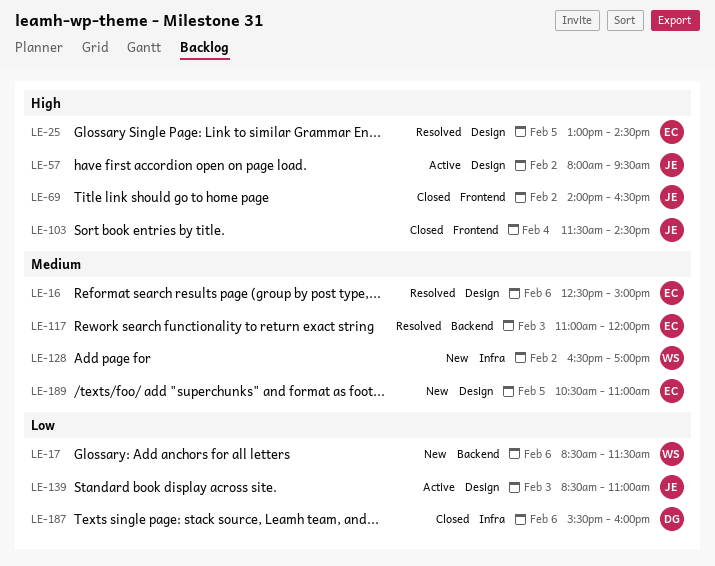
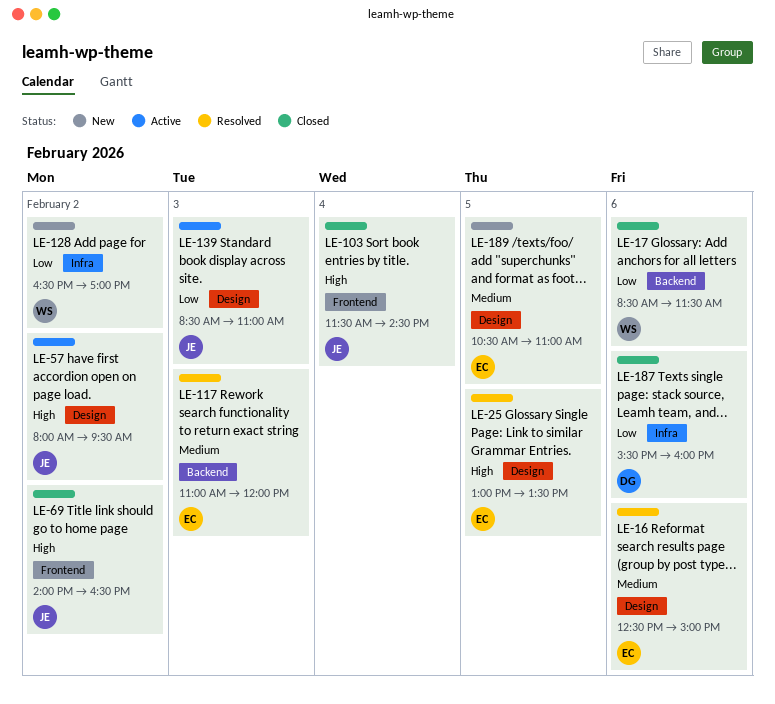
LE-17, status: New -> Closed
LE-25, ends: 14:30 -> 13:30
LE-128, priority: Medium -> Low

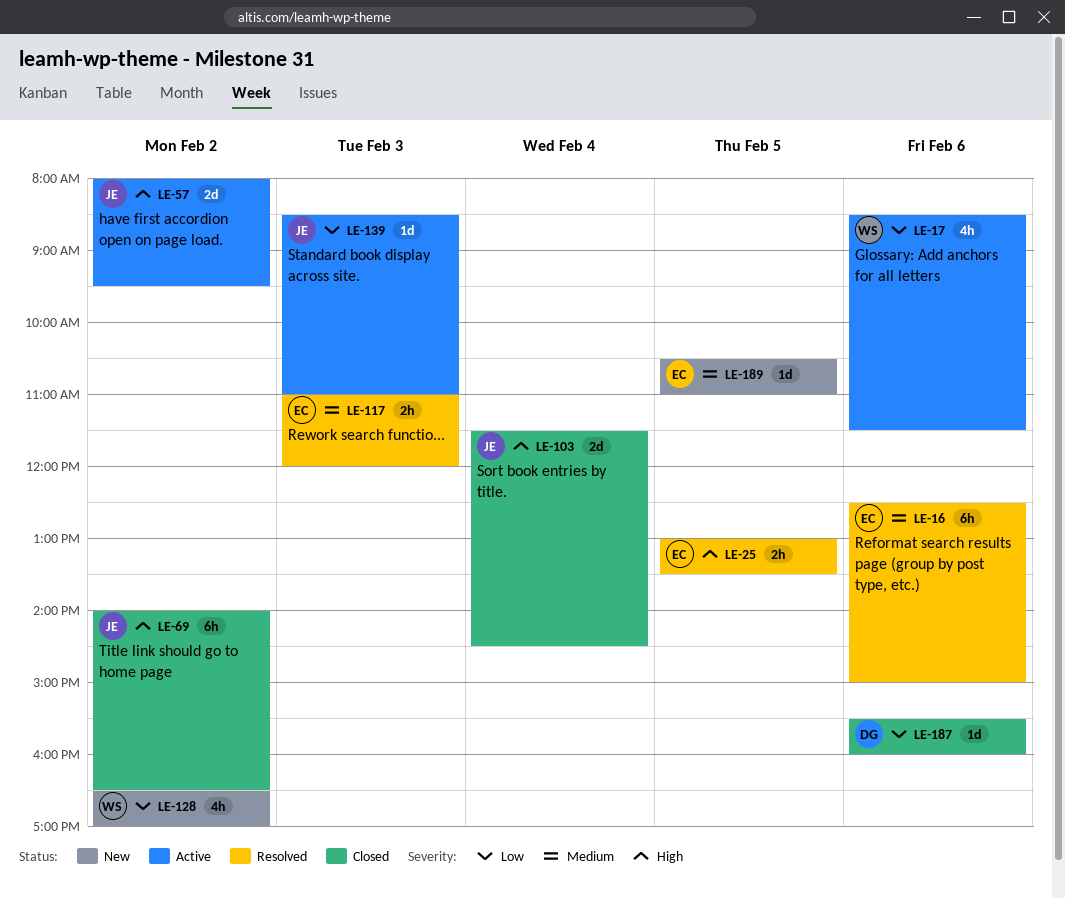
LE-17, status: Closed -> Active

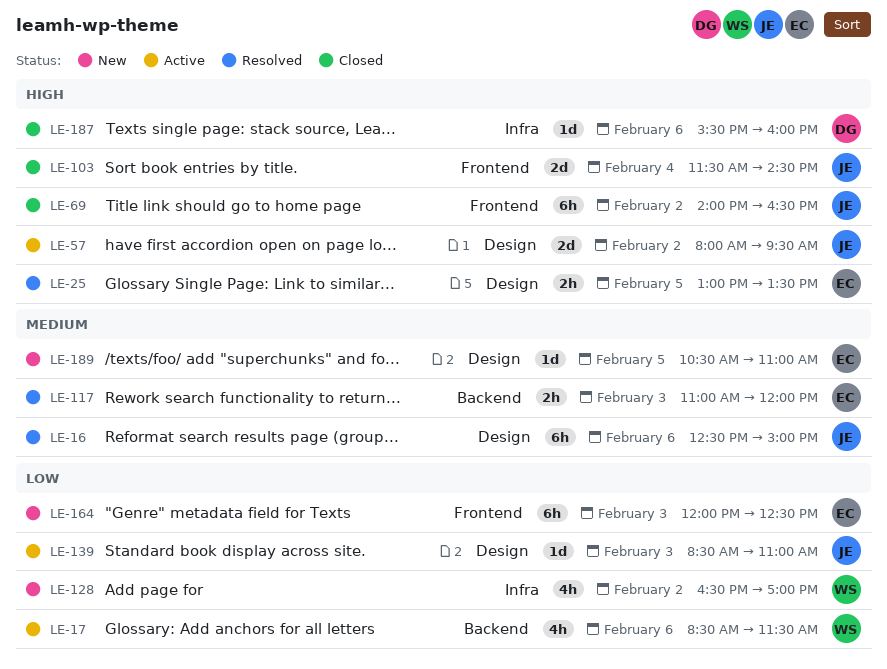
LE-16, owner: EC -> JE
LE-164: none -> present
LE-187, priority: Low -> High

